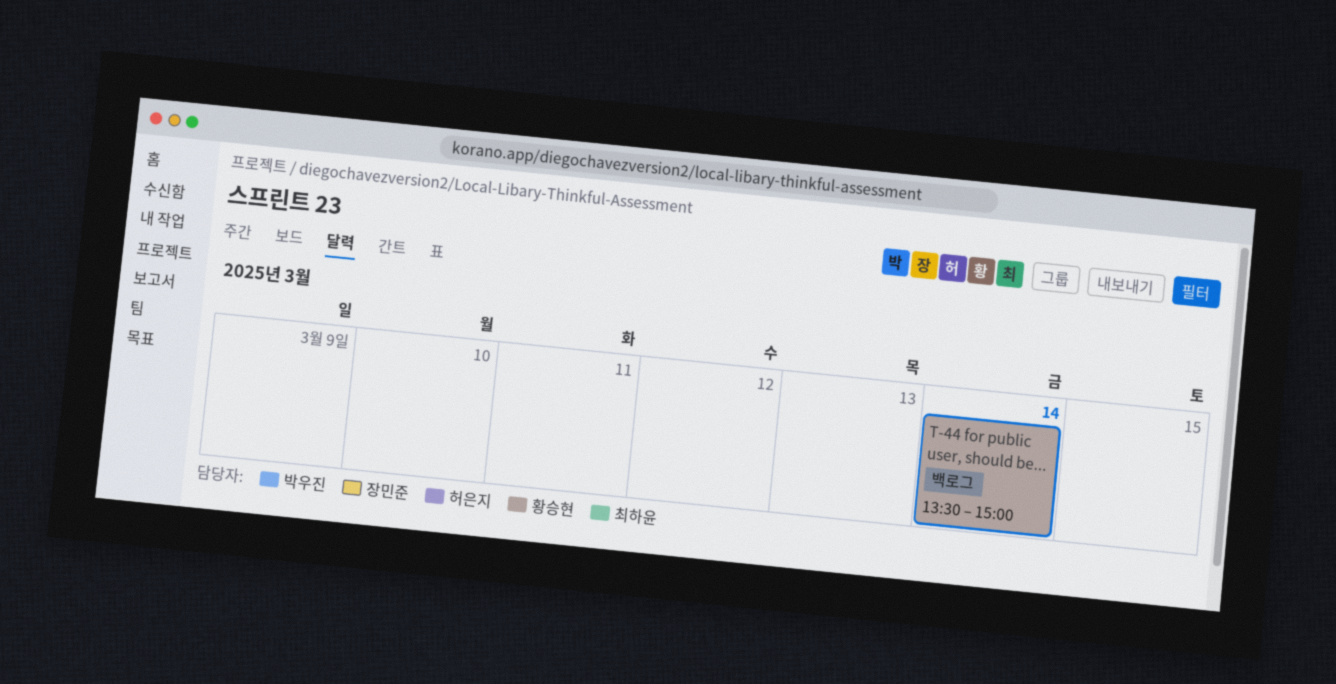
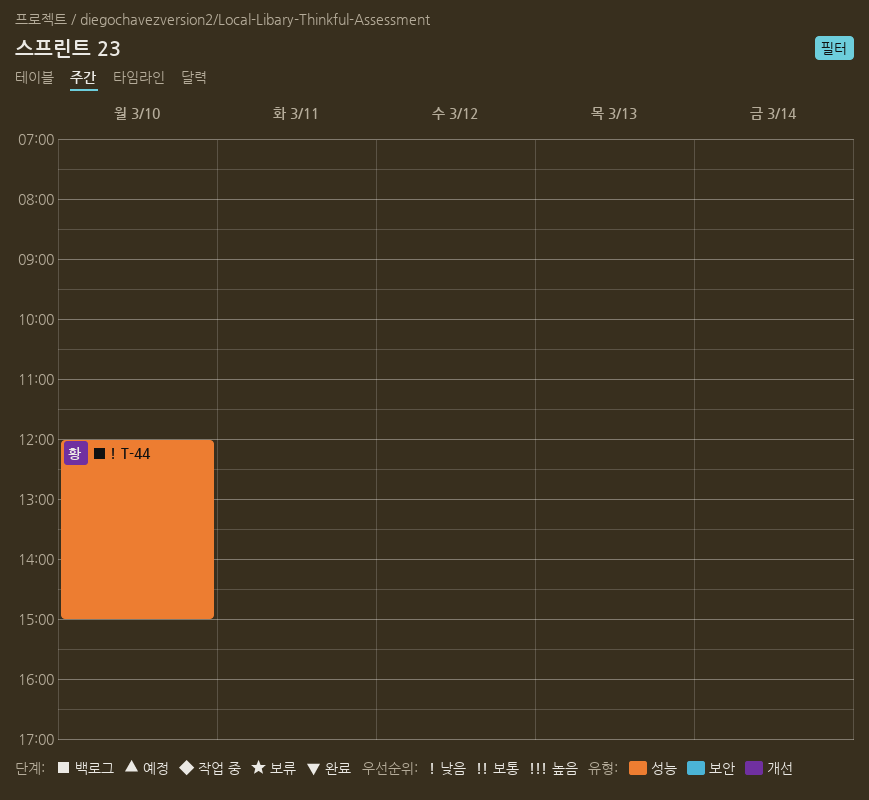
T-44, day: Mar 14 -> Mar 10
T-44, begins: 13:30 -> 12:00

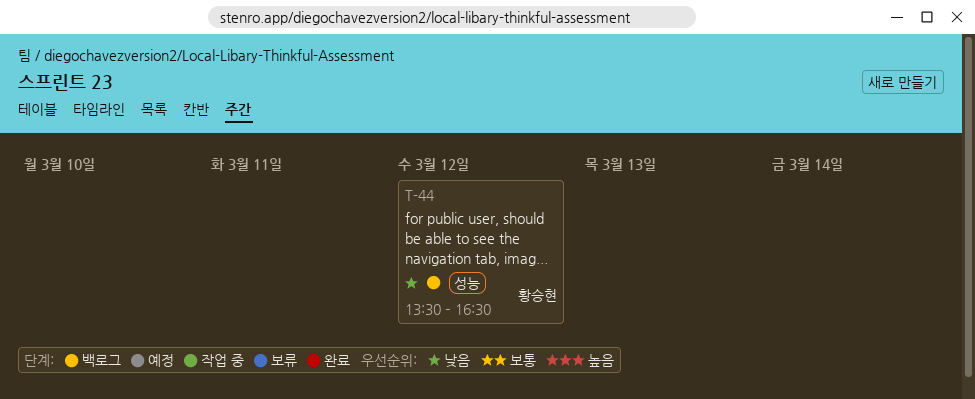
T-44, day: Mar 10 -> Mar 12
T-44, begins: 12:00 -> 13:30
T-44, ends: 15:00 -> 16:30

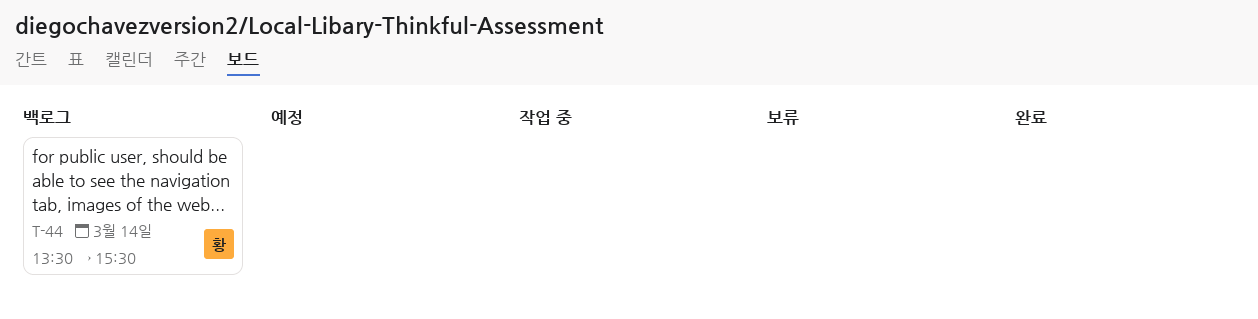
T-44, day: Mar 12 -> Mar 14
T-44, ends: 16:30 -> 15:30

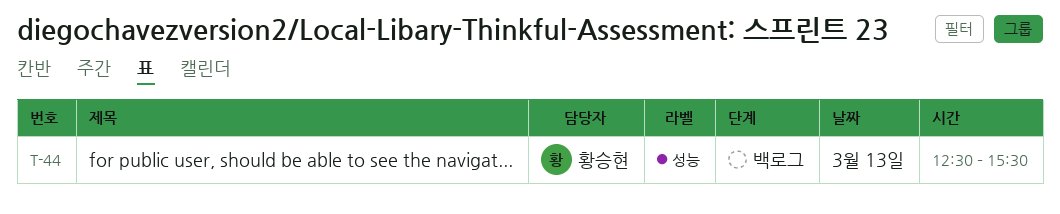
T-44, day: Mar 14 -> Mar 13
T-44, begins: 13:30 -> 12:30

